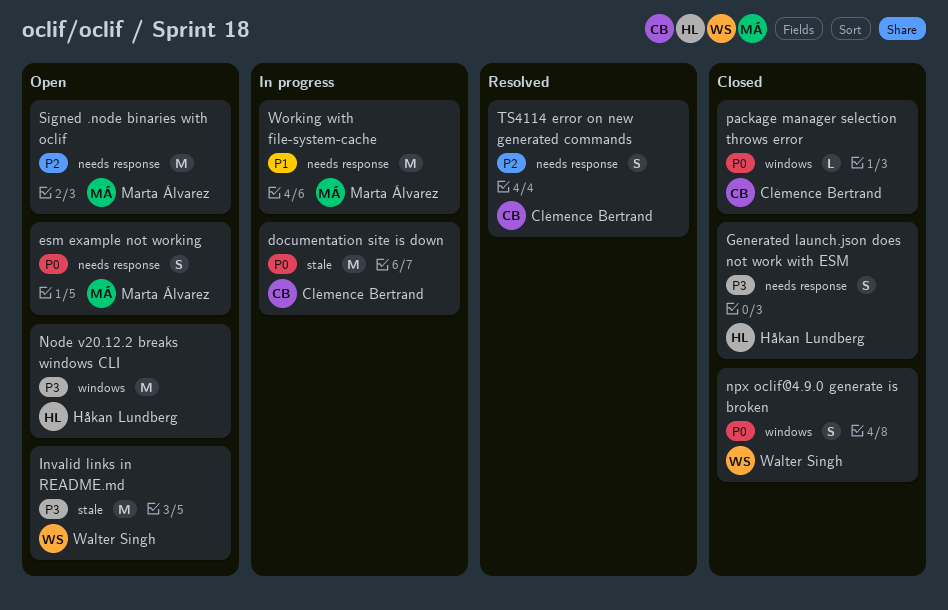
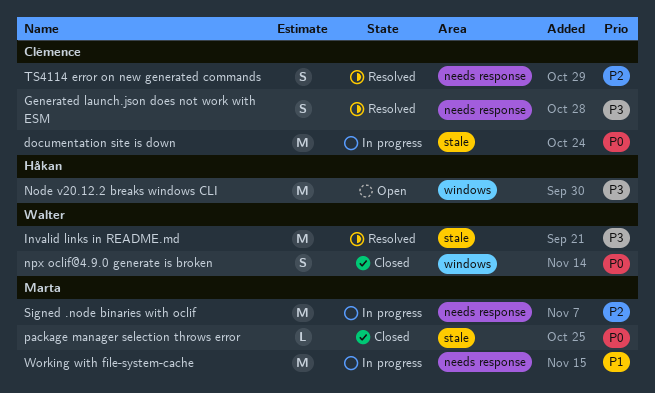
esm example not working: present -> none
Generated launch.json does not work with ESM, status: Closed -> Resolved
Generated launch.json does not work with ESM, owner: Håkan Lundberg -> Clémence Bertrand
Invalid links in README.md, status: Open -> Resolved
package manager selection throws error, owner: Clémence Bertrand -> Marta Álvarez
package manager selection throws error, label: windows -> stale
Signed .node binaries with oclif, status: Open -> In progress

